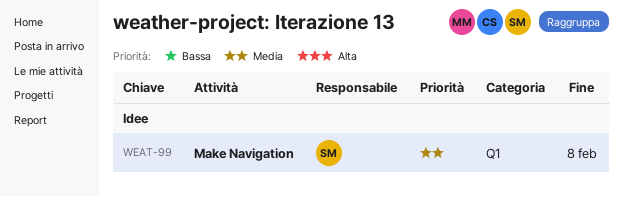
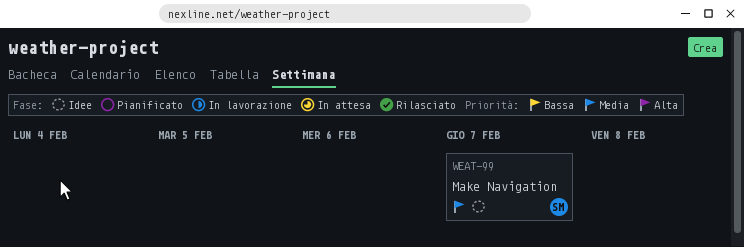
WEAT-99, due: Feb 8 -> Feb 7

